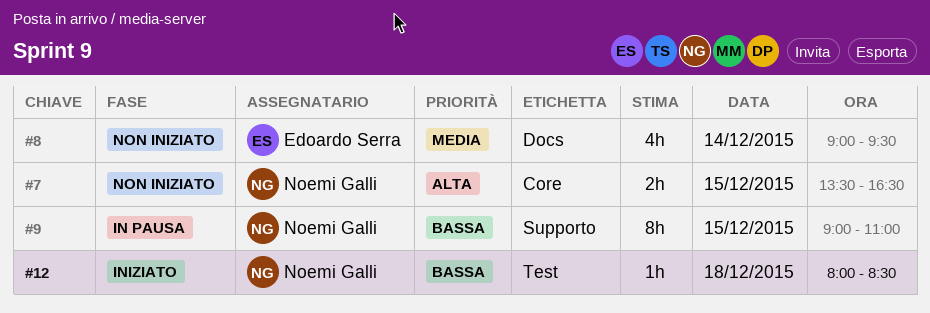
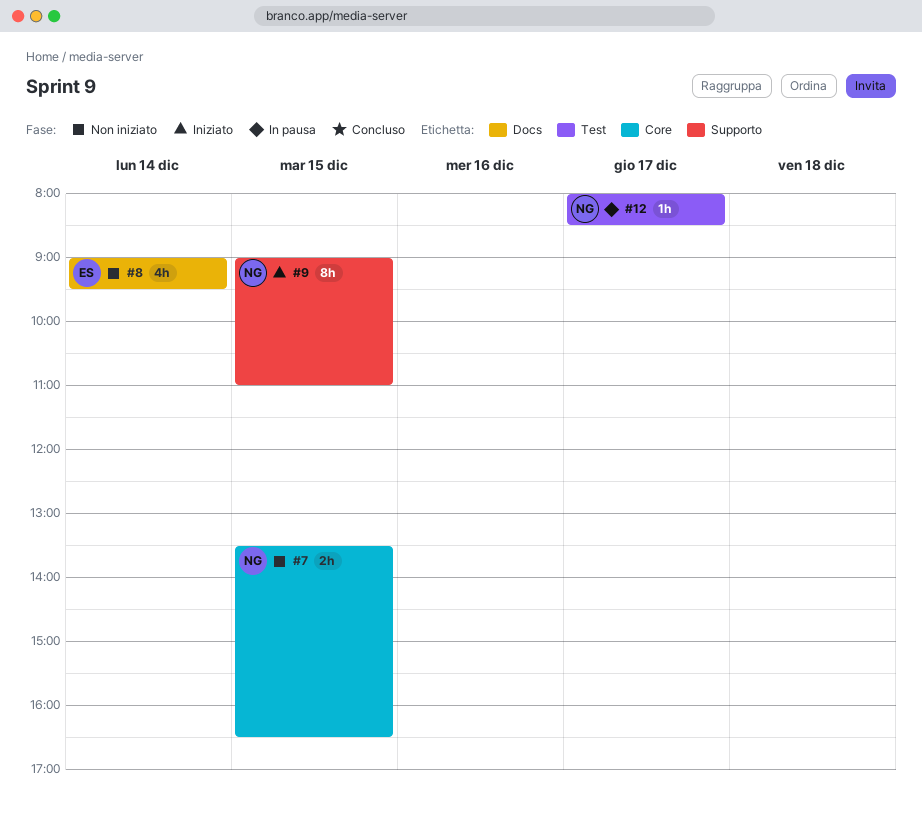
#9, status: In pausa -> Iniziato
#12, status: Iniziato -> In pausa
#12, day: Dec 18 -> Dec 17

